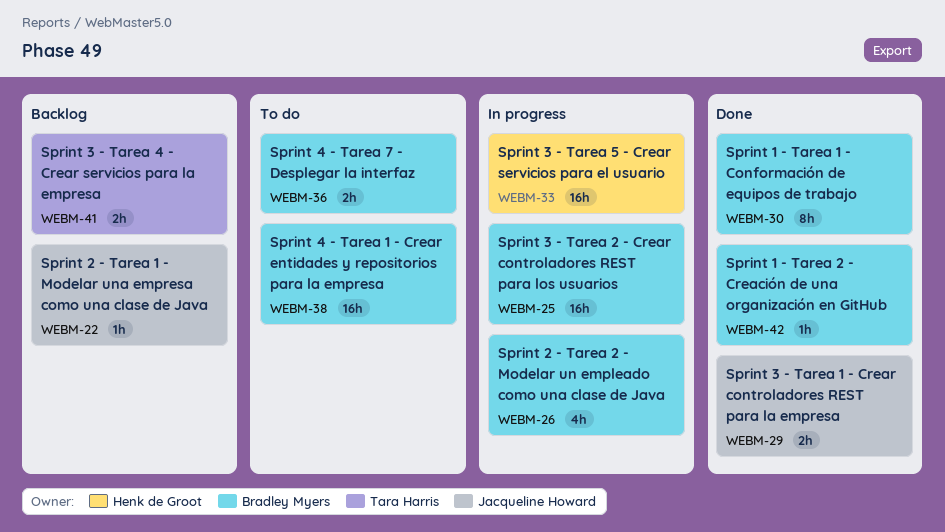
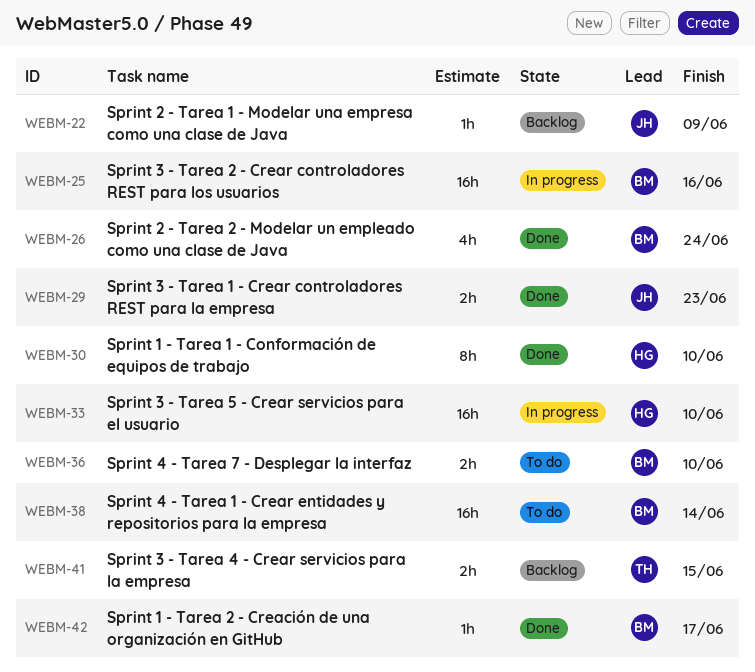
WEBM-26, status: In progress -> Done
WEBM-30, owner: Bradley Myers -> Henk de Groot

